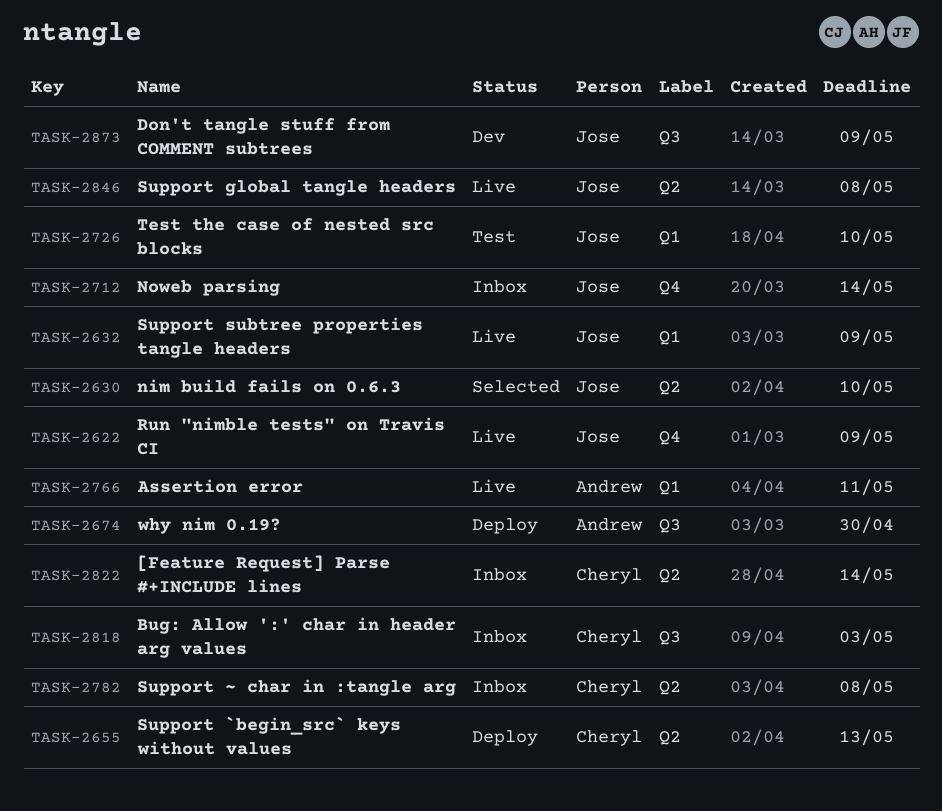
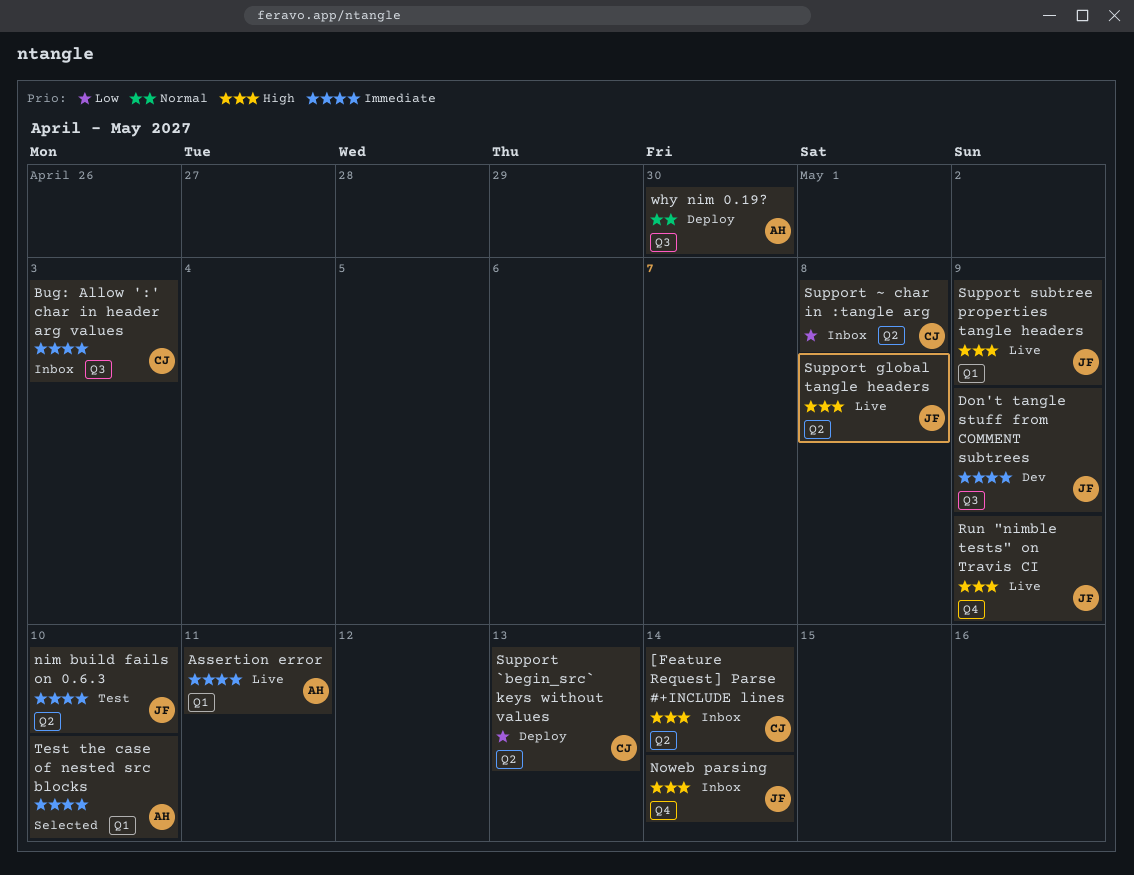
nim build fails on 0.6.3, status: Selected -> Test
Test the case of nested src blocks, status: Test -> Selected
Test the case of nested src blocks, owner: Jose -> Andrew

